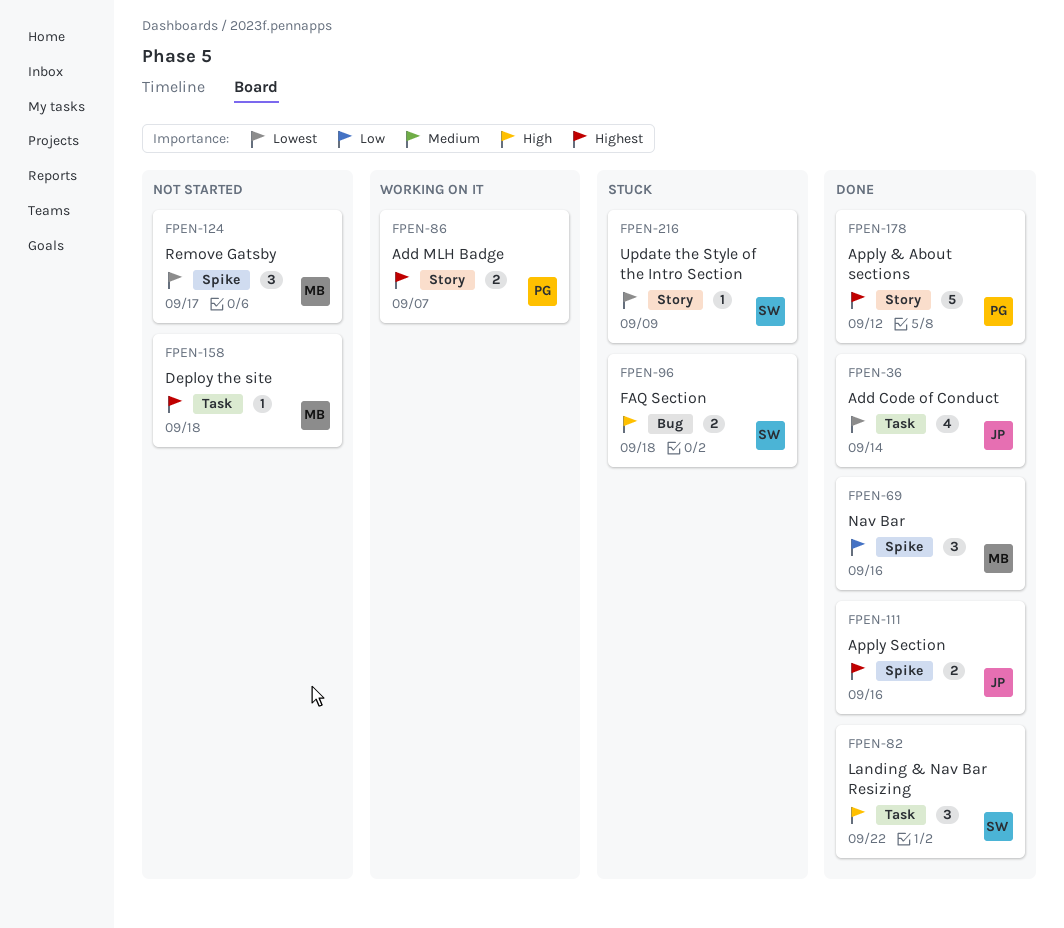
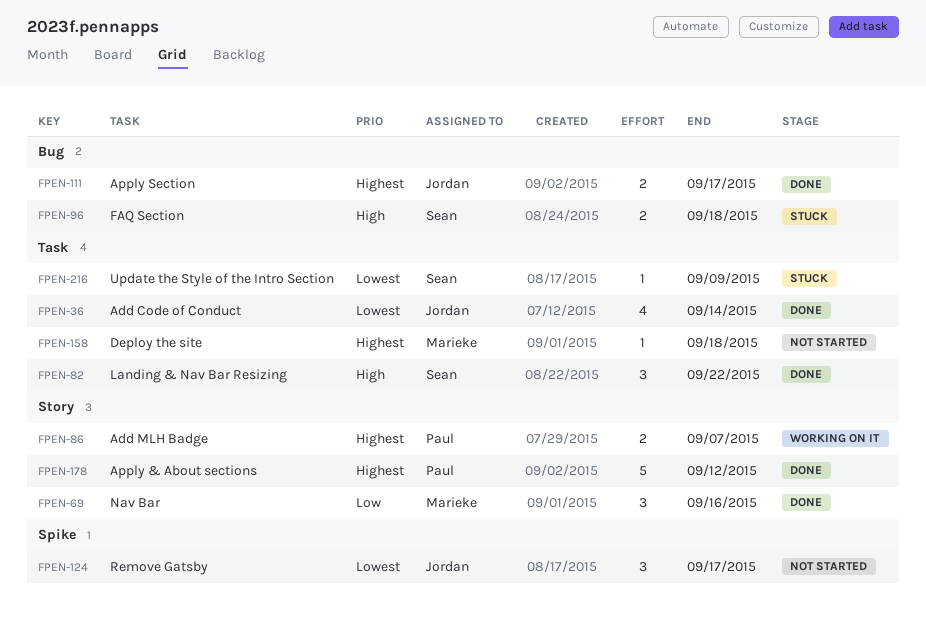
FPEN-69, label: Spike -> Story
FPEN-111, label: Spike -> Bug
FPEN-111, due: Sep 16 -> Sep 17
FPEN-124, owner: Marieke -> Jordan
FPEN-216, label: Story -> Task

